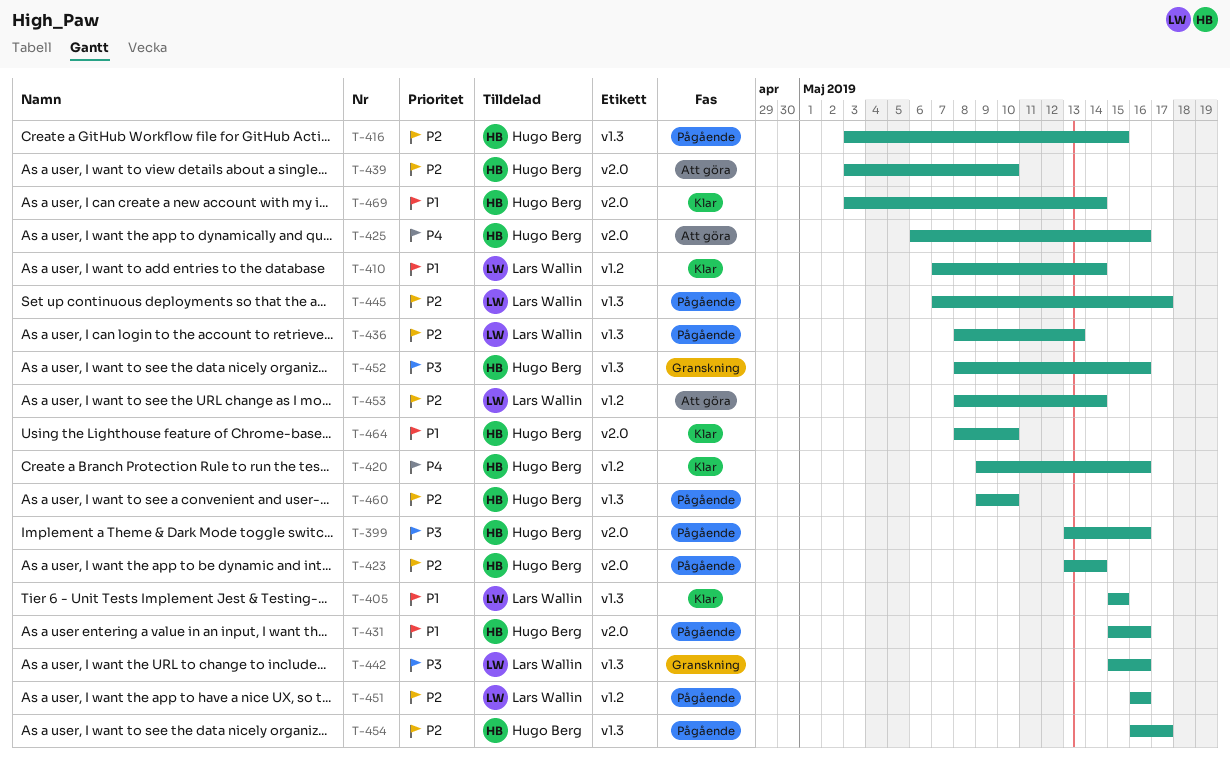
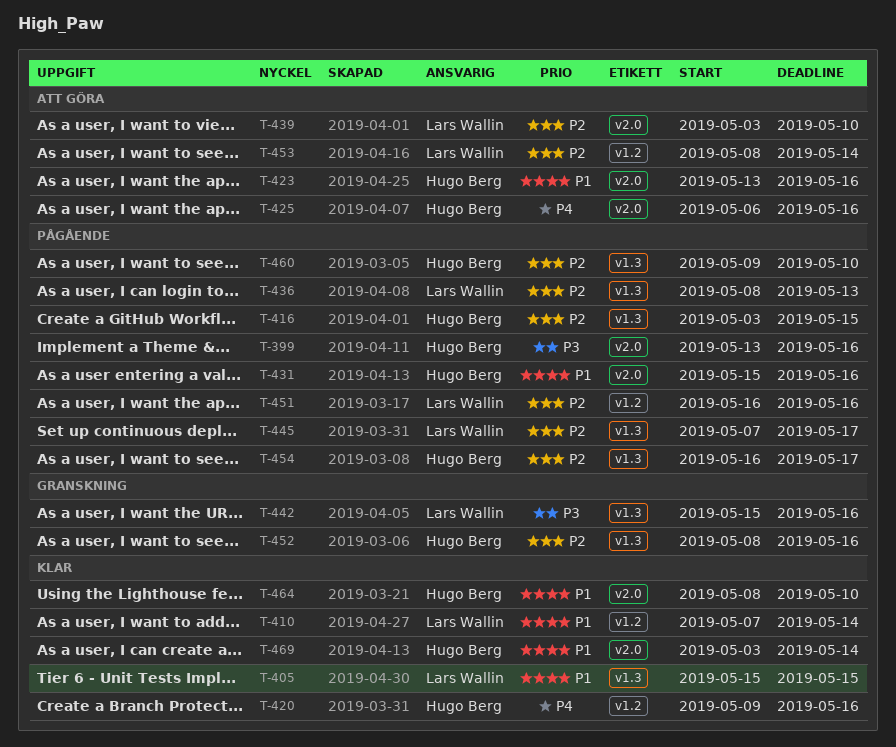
T-423, status: Pågående -> Att göra
T-423, priority: P2 -> P1
T-423, due: May 14 -> May 16
T-439, owner: Hugo Berg -> Lars Wallin
T-452, priority: P3 -> P2

